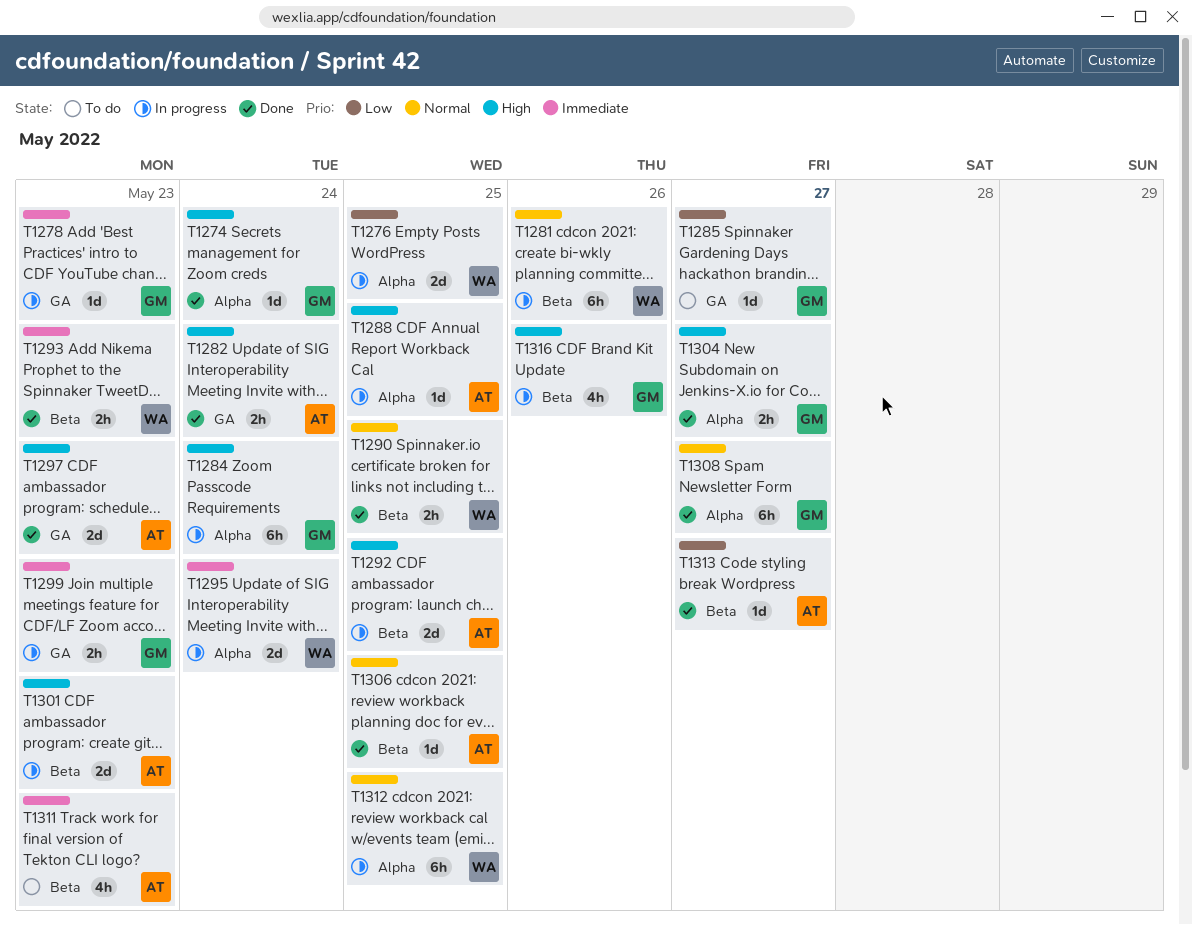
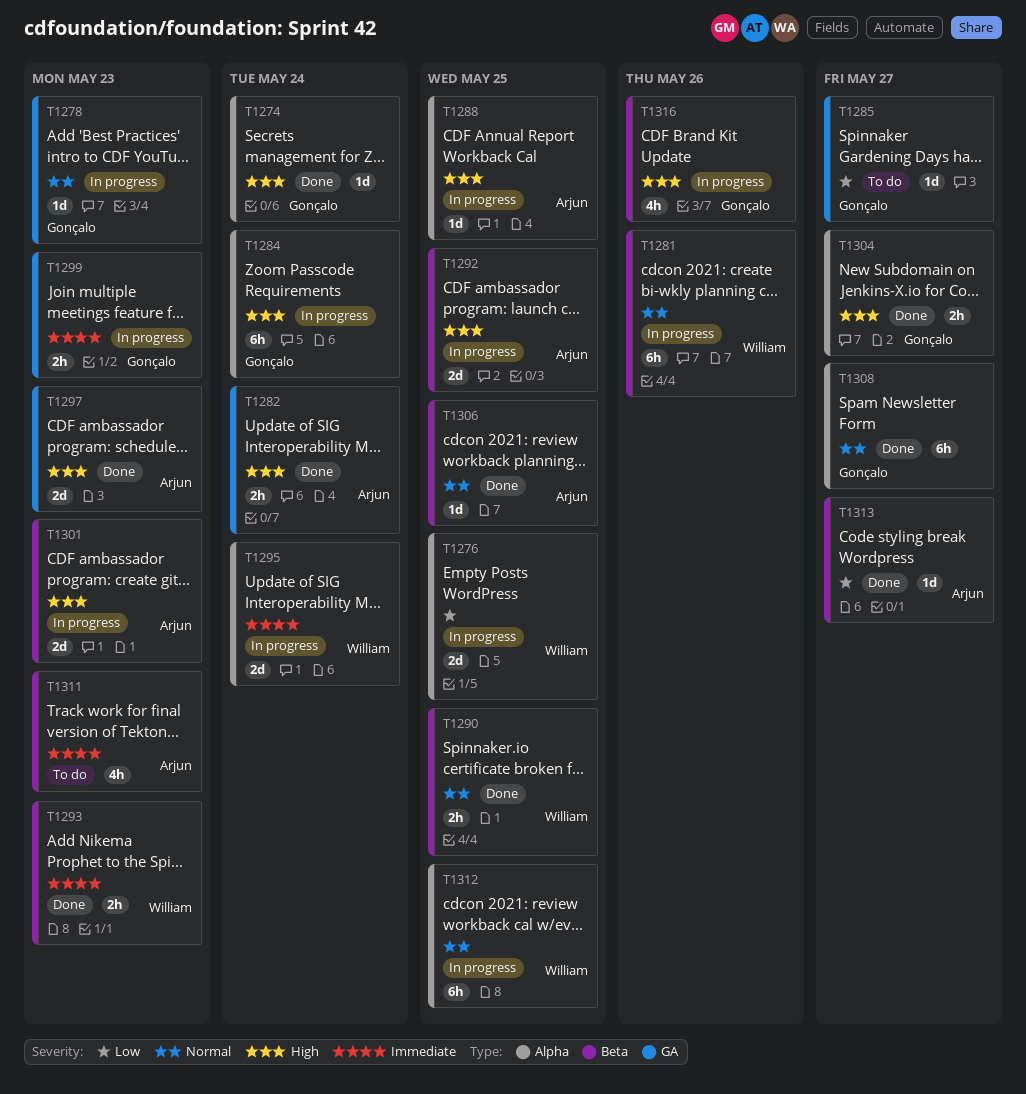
T1278, priority: Immediate -> Normal

